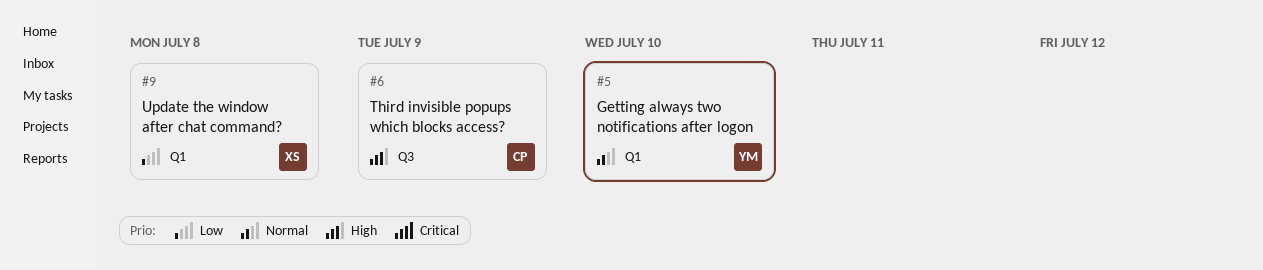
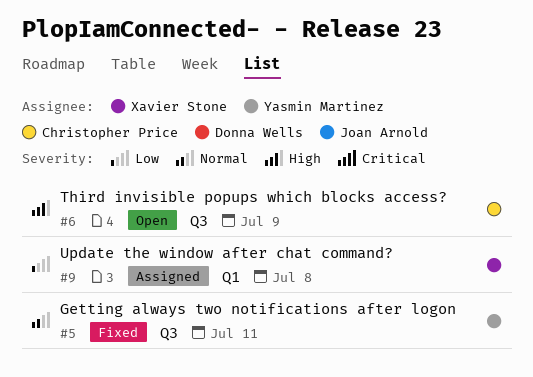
#5, label: Q1 -> Q3
#5, due: Jul 10 -> Jul 11

